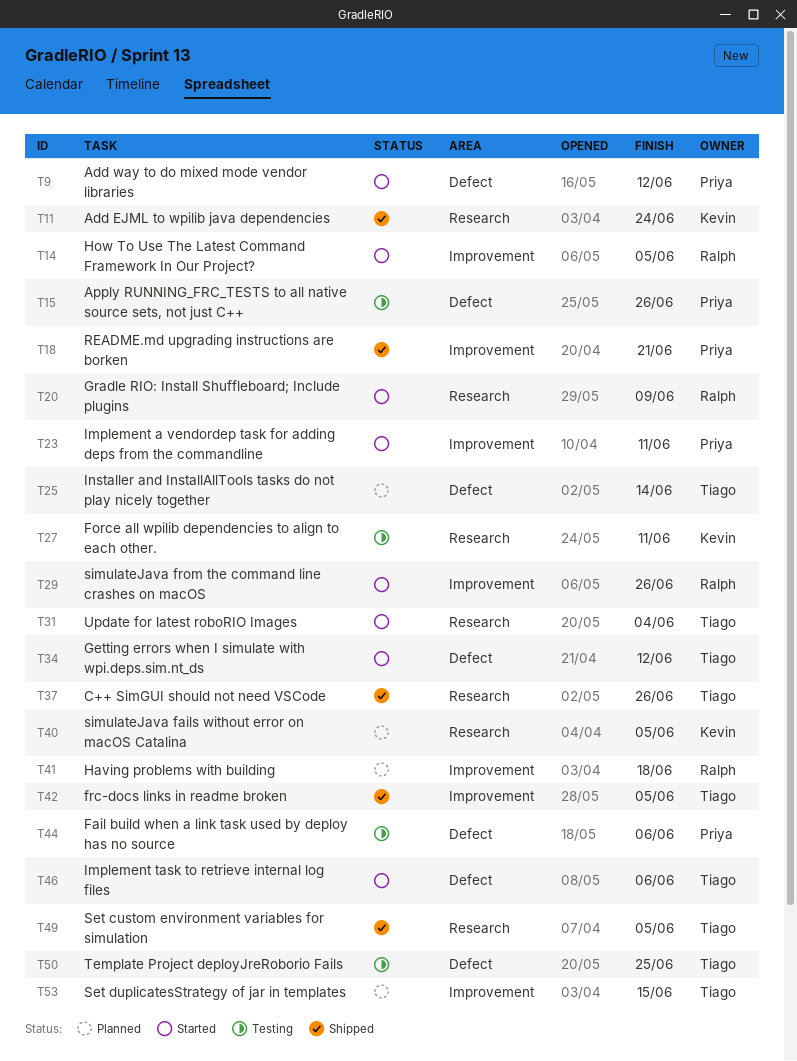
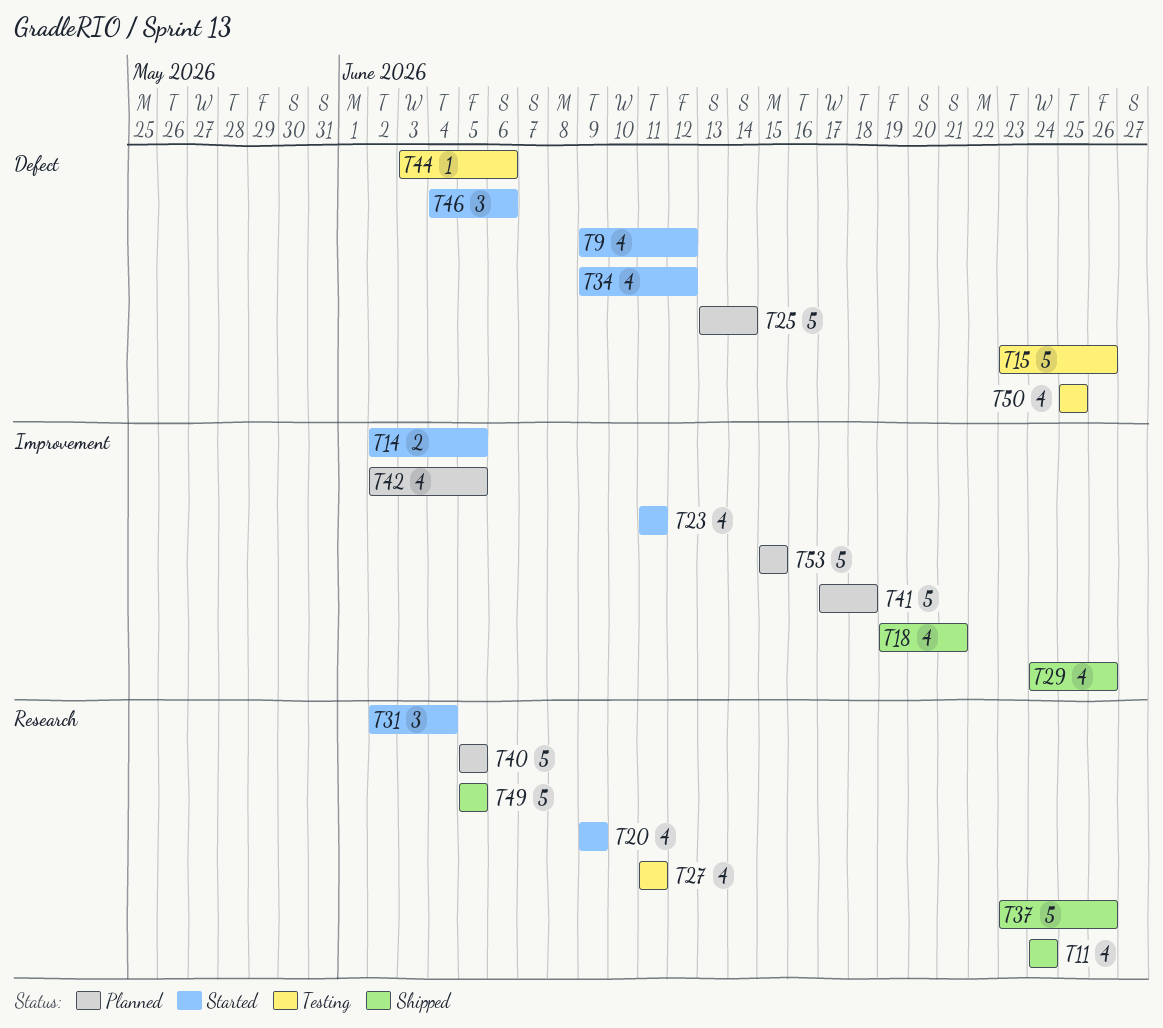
T29, status: Started -> Shipped
T42, status: Shipped -> Planned

